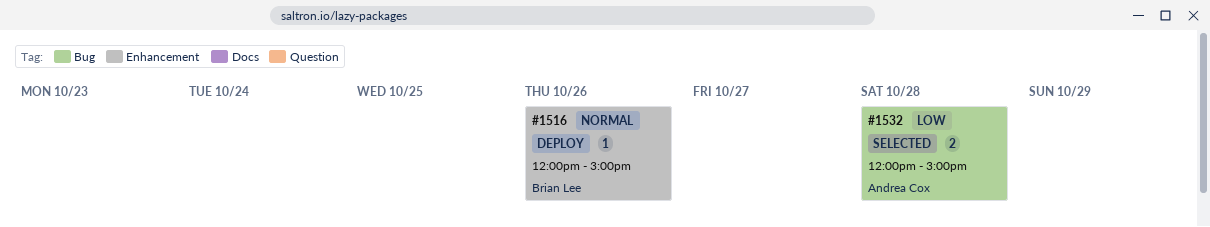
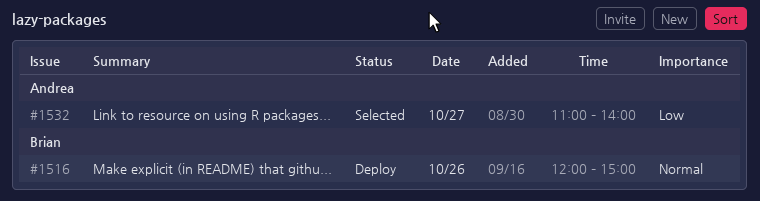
#1532, day: Oct 28 -> Oct 27
#1532, begins: 12:00 -> 11:00
#1532, ends: 15:00 -> 14:00

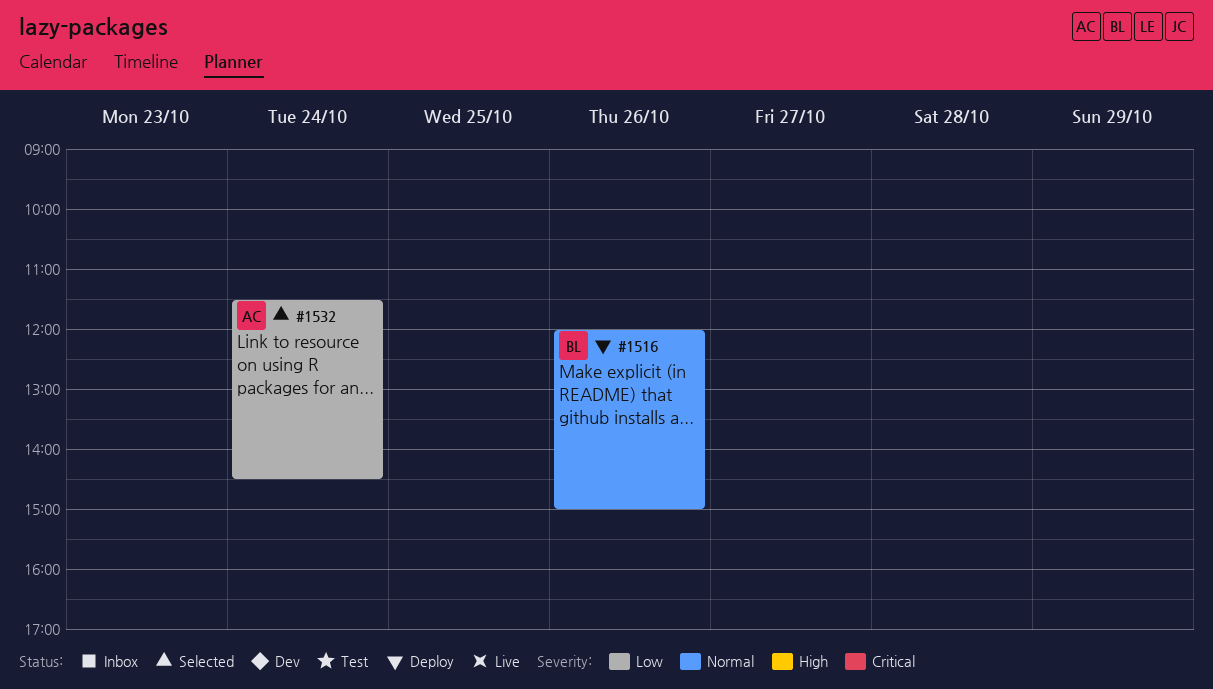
#1532, day: Oct 27 -> Oct 24
#1532, begins: 11:00 -> 11:30
#1532, ends: 14:00 -> 14:30

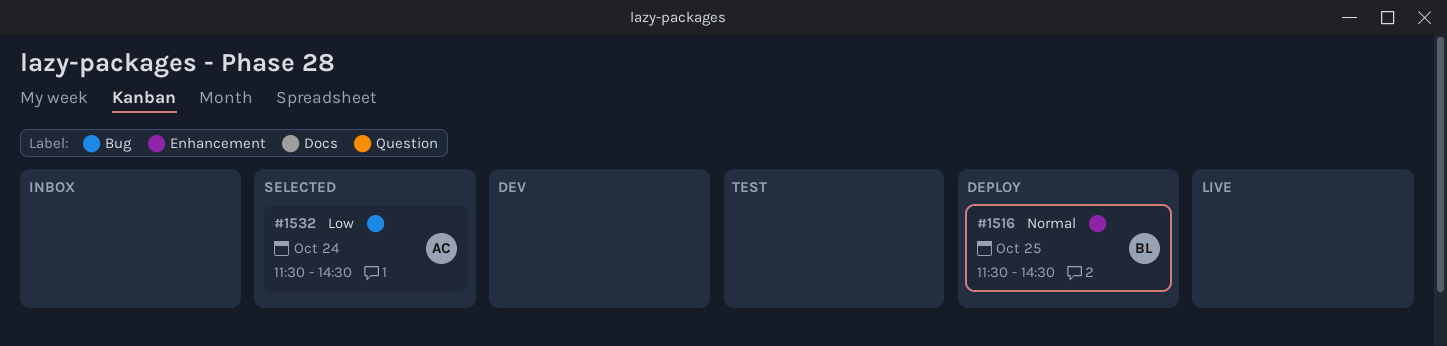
#1516, day: Oct 26 -> Oct 25
#1516, begins: 12:00 -> 11:30
#1516, ends: 15:00 -> 14:30

